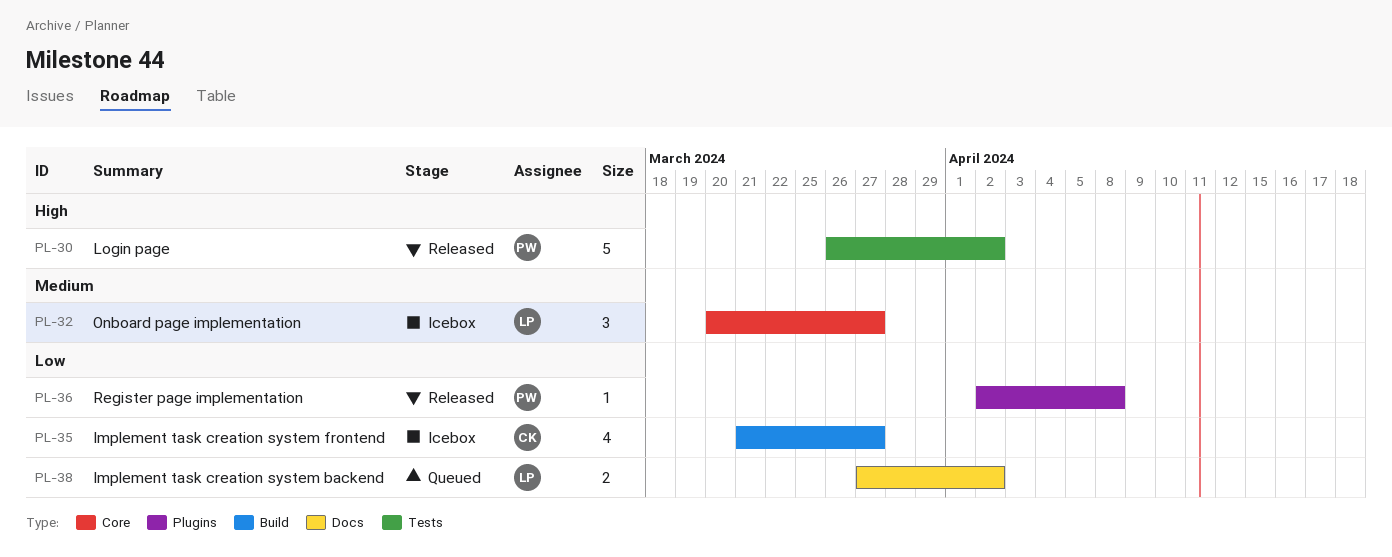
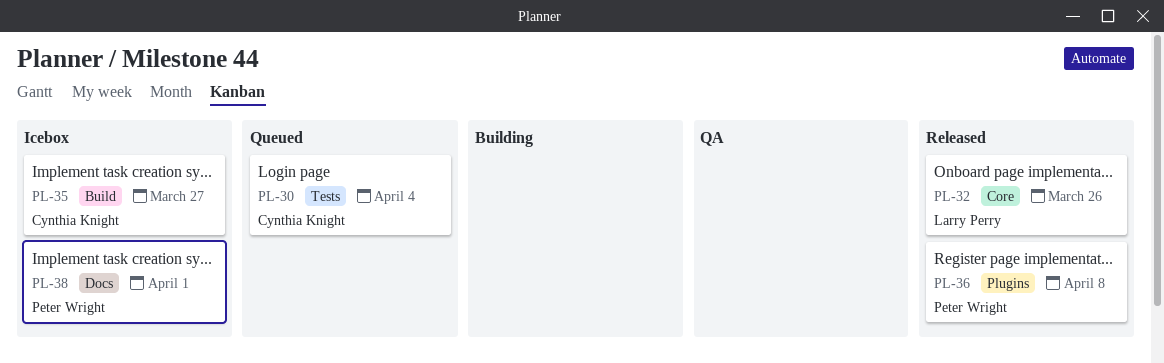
PL-30, status: Released -> Queued
PL-30, owner: Peter Wright -> Cynthia Knight
PL-30, due: Apr 2 -> Apr 4
PL-32, status: Icebox -> Released
PL-32, due: Mar 27 -> Mar 26
PL-38, status: Queued -> Icebox
PL-38, owner: Larry Perry -> Peter Wright
PL-38, due: Apr 2 -> Apr 1

